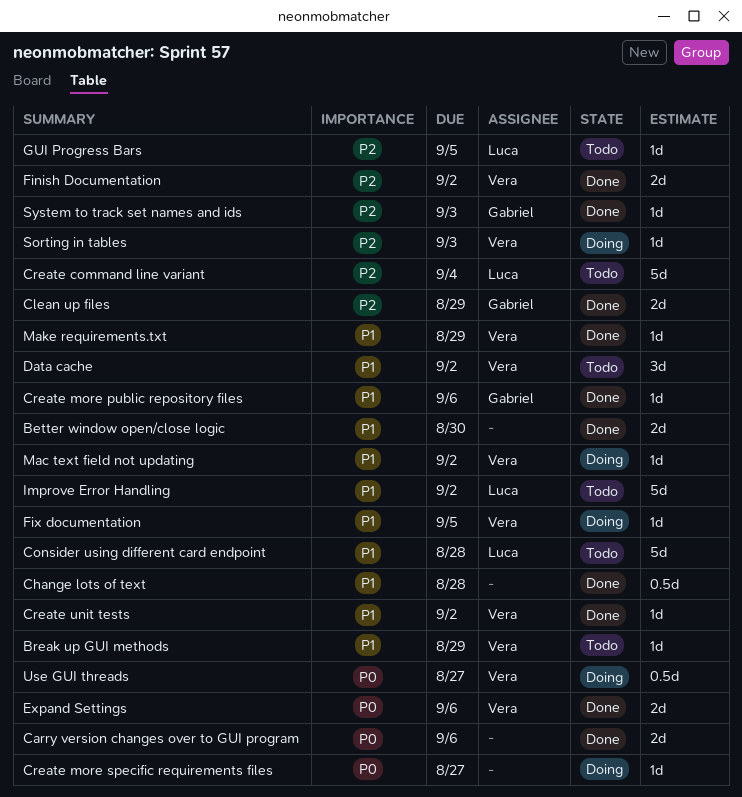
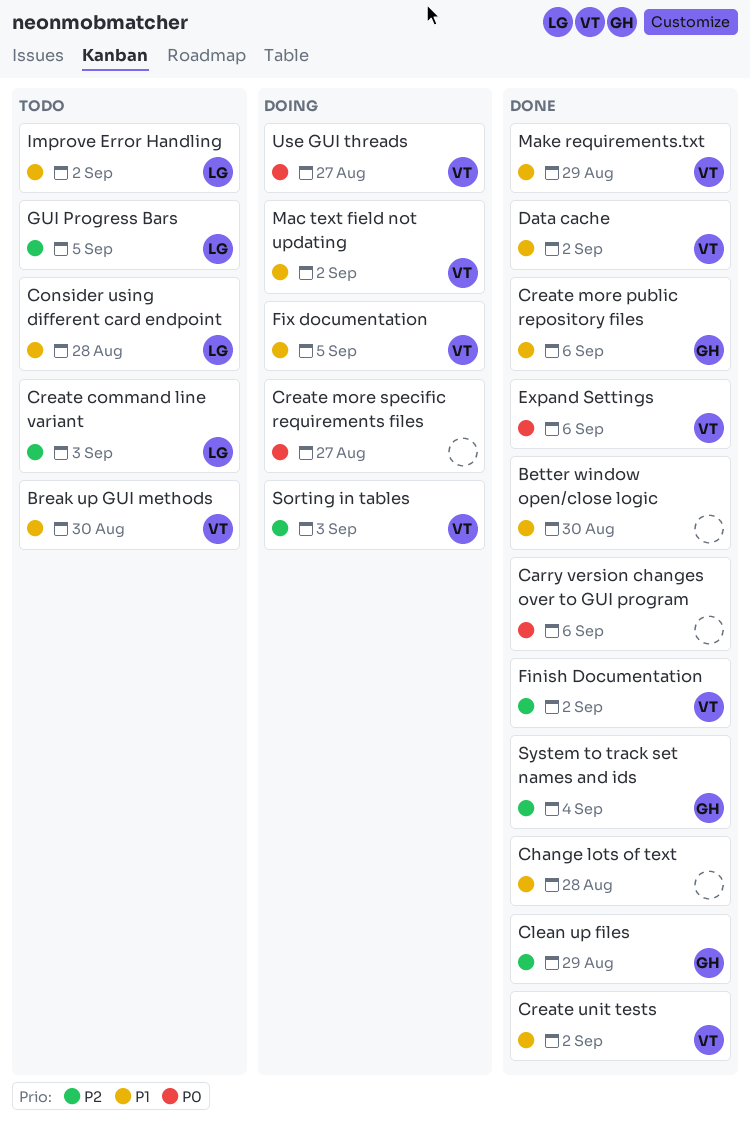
Break up GUI methods, due: Aug 29 -> Aug 30
Create command line variant, due: Sep 4 -> Sep 3
Data cache, status: Todo -> Done
System to track set names and ids, due: Sep 3 -> Sep 4

